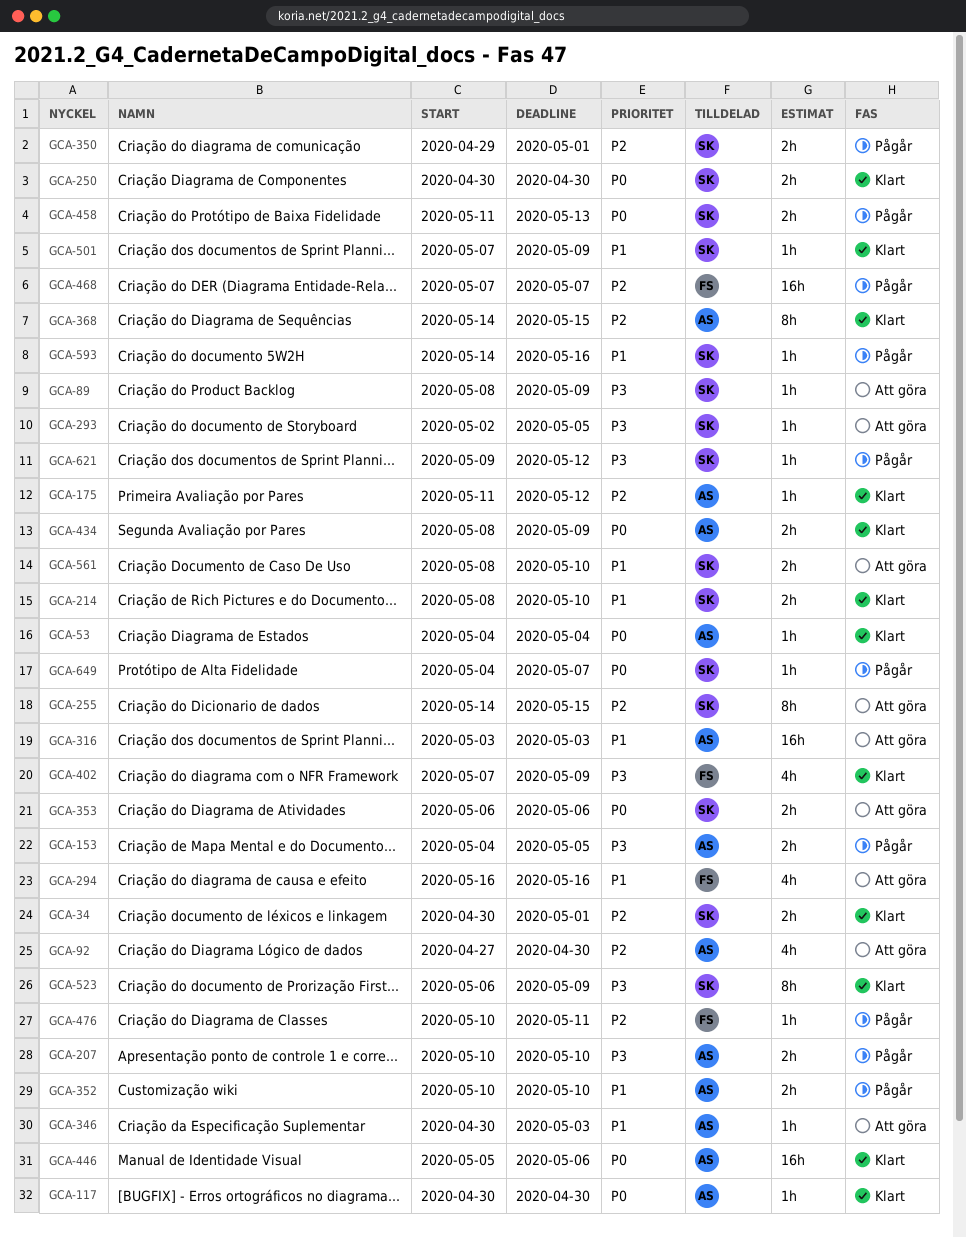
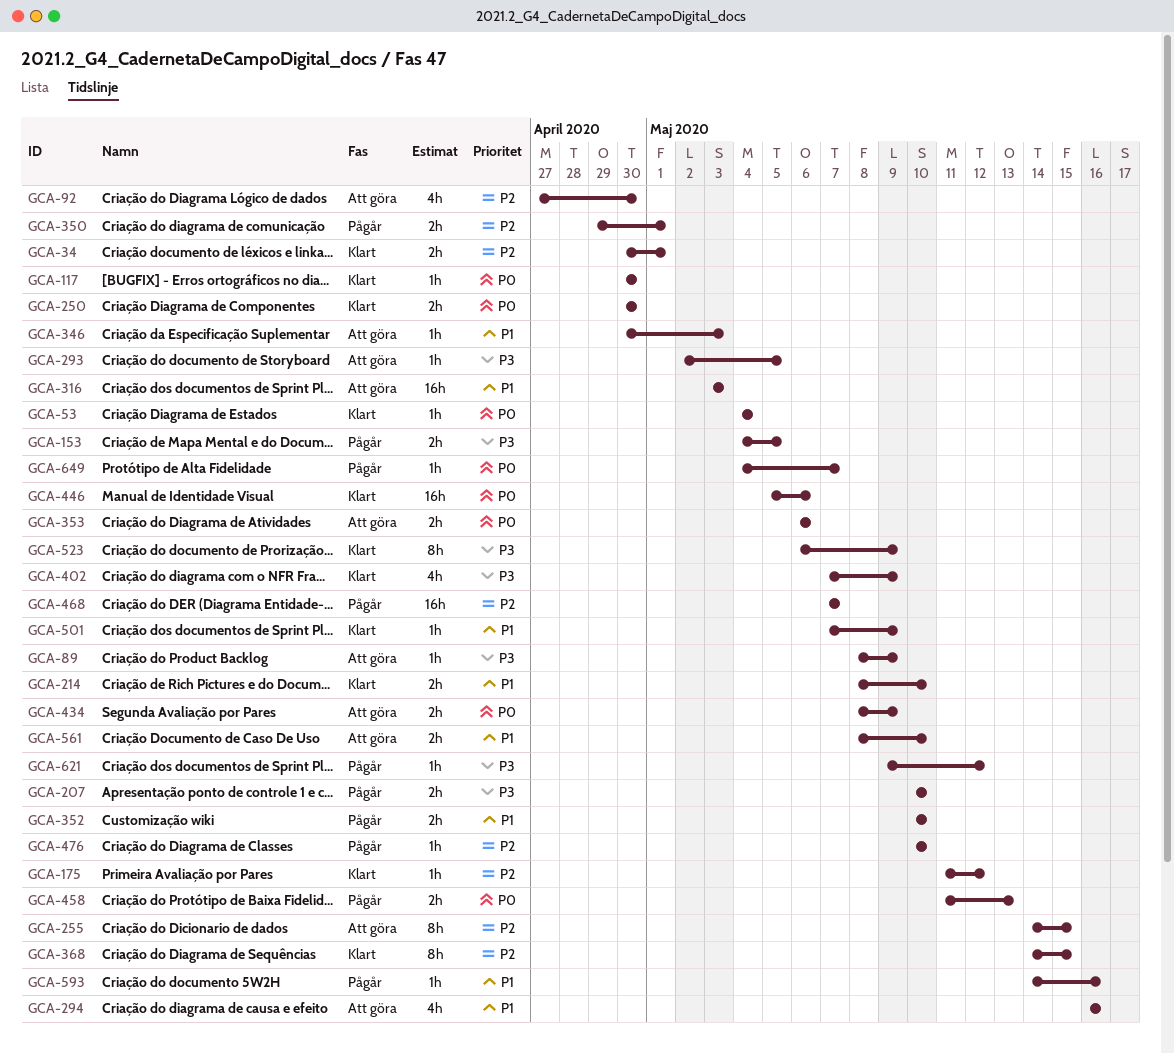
GCA-434, status: Klart -> Att göra
GCA-476, due: May 11 -> May 10

